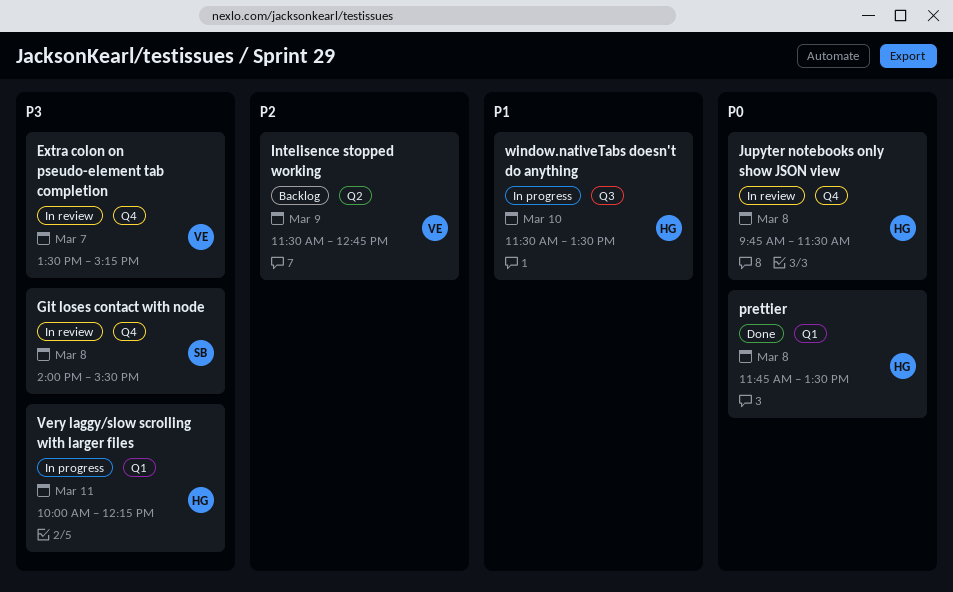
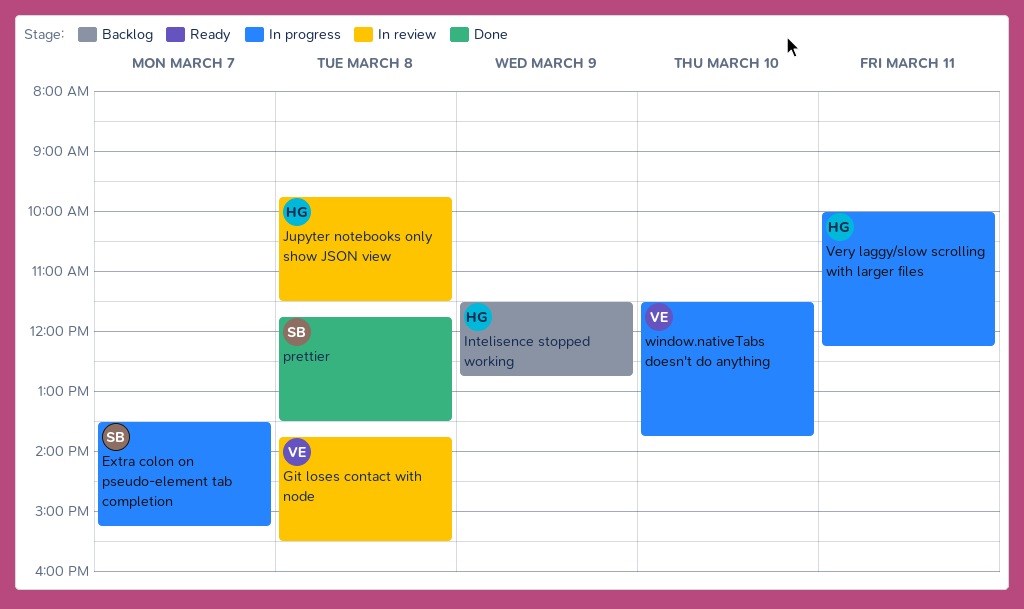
Extra colon on pseudo-element tab completion, status: In review -> In progress
Extra colon on pseudo-element tab completion, owner: VE -> SB
Git loses contact with node, owner: SB -> VE
Git loses contact with node, begins: 14:00 -> 13:45
Intelisence stopped working, owner: VE -> HG
prettier, owner: HG -> SB
window.nativeTabs doesn't do anything, owner: HG -> VE
window.nativeTabs doesn't do anything, ends: 13:30 -> 13:45

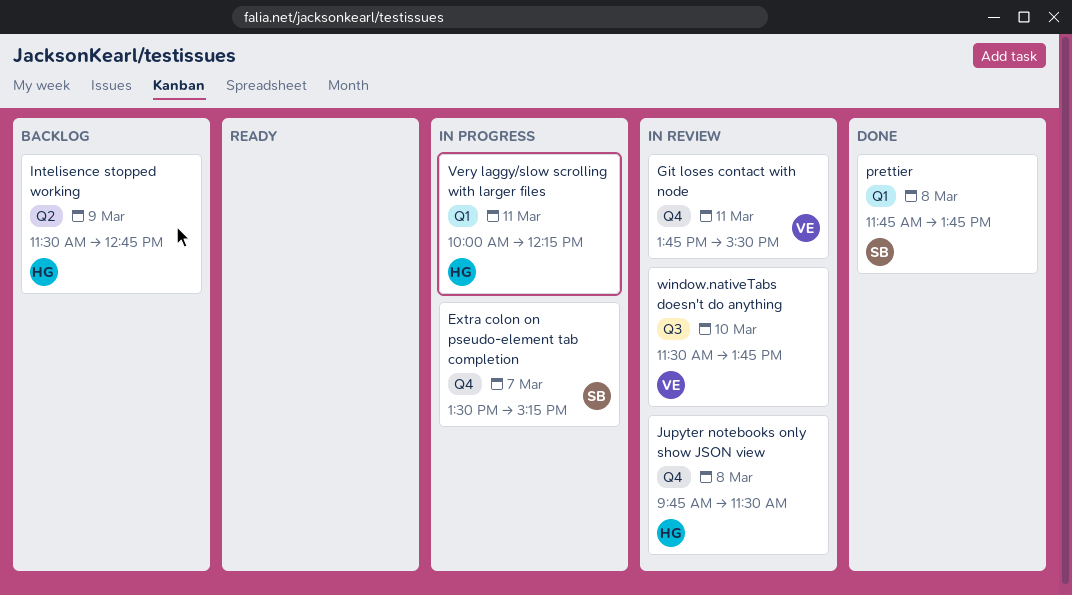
Git loses contact with node, day: Mar 8 -> Mar 11
prettier, ends: 13:30 -> 13:45
window.nativeTabs doesn't do anything, status: In progress -> In review

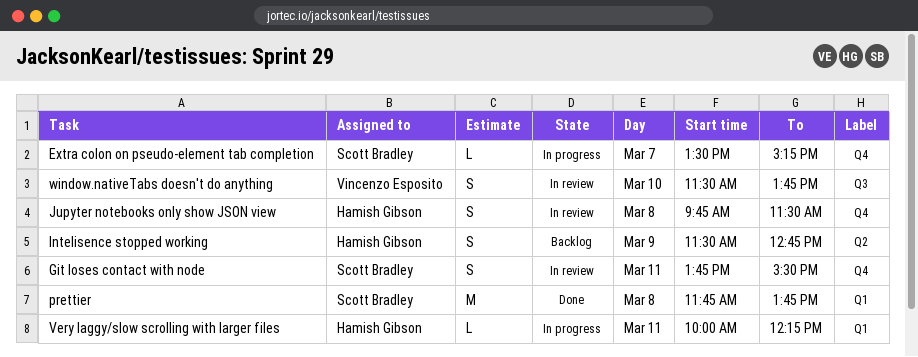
Git loses contact with node, owner: Vincenzo Esposito -> Scott Bradley

